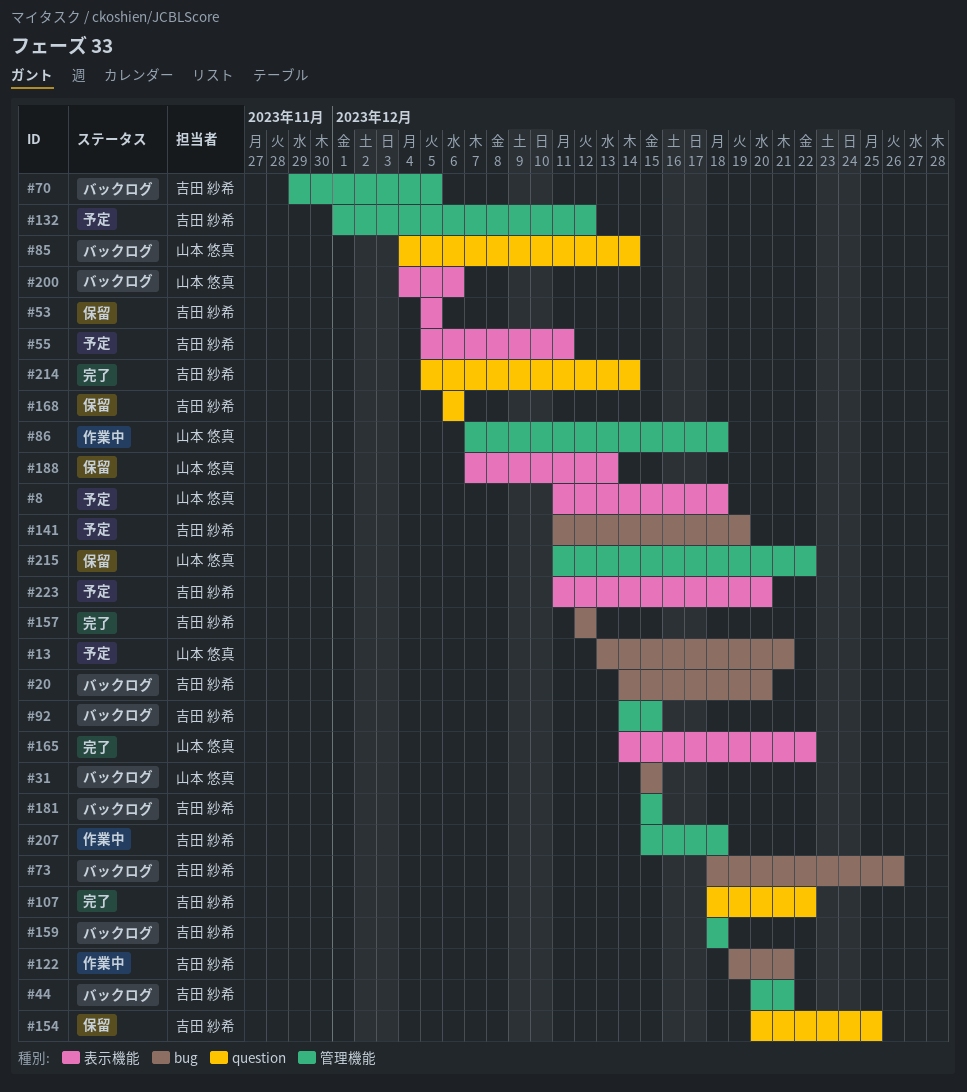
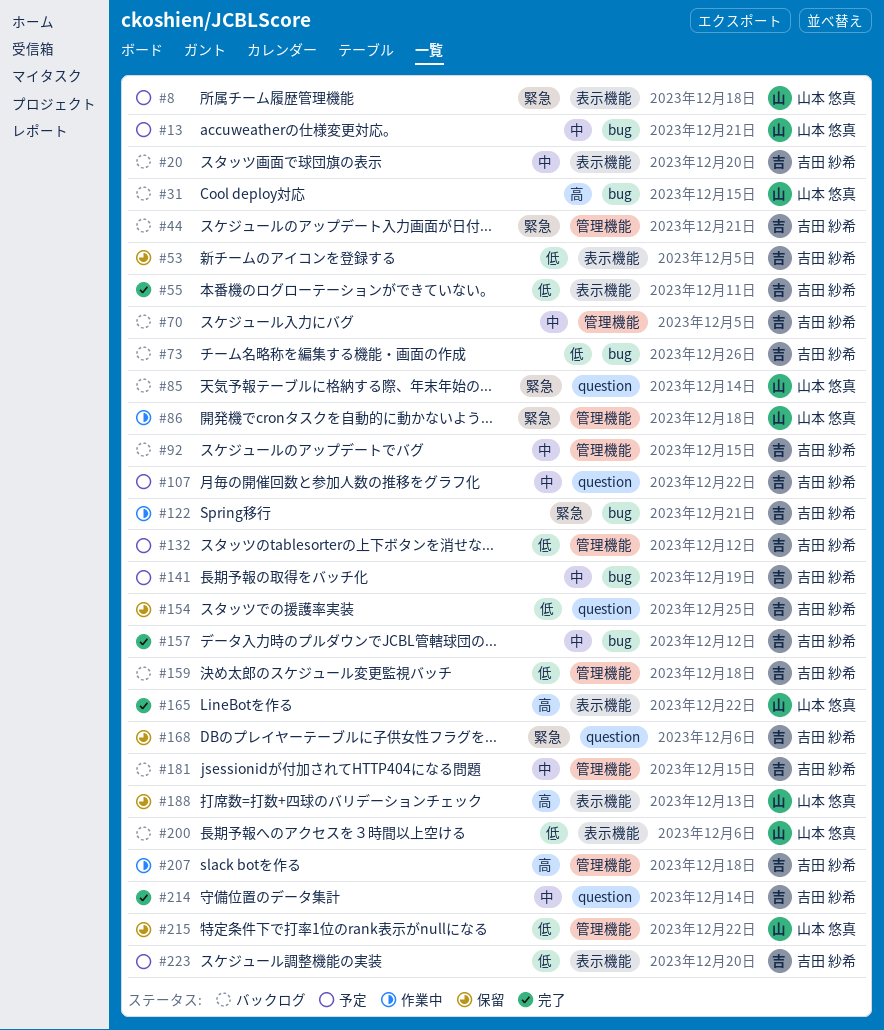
#20, label: bug -> 表示機能
#55, status: 予定 -> 完了
#107, status: 完了 -> 予定

